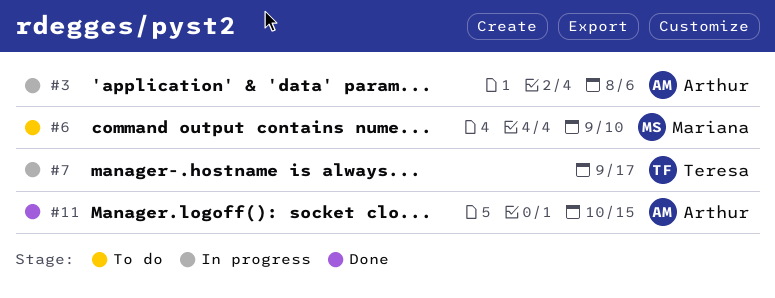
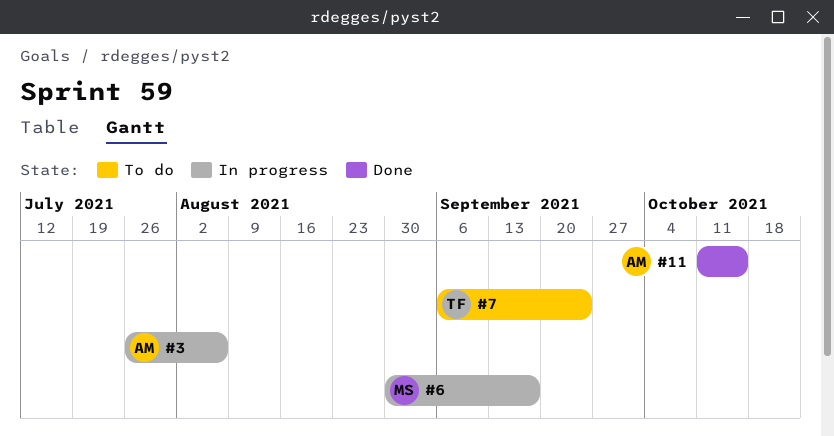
#6, status: To do -> In progress
#6, due: Sep 10 -> Sep 17
#7, status: In progress -> To do
#7, due: Sep 17 -> Sep 24

